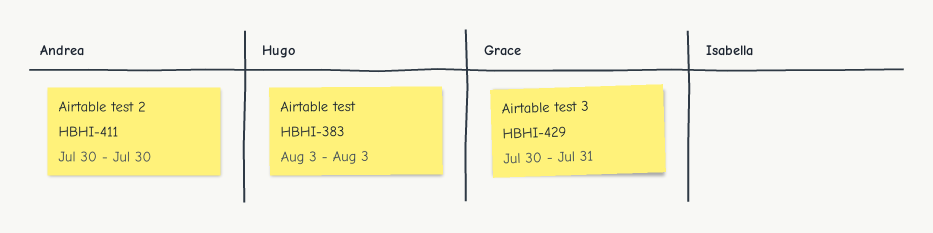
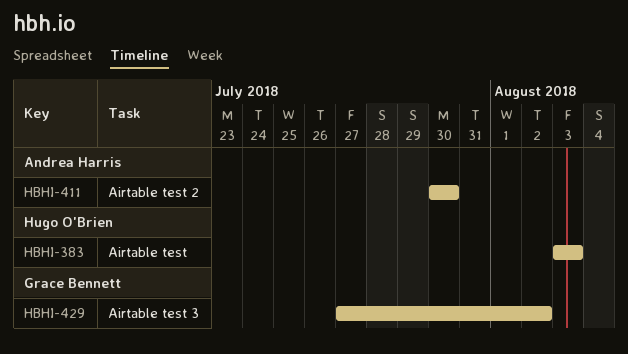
HBHI-429, start: Jul 30 -> Jul 27
HBHI-429, due: Jul 31 -> Aug 2

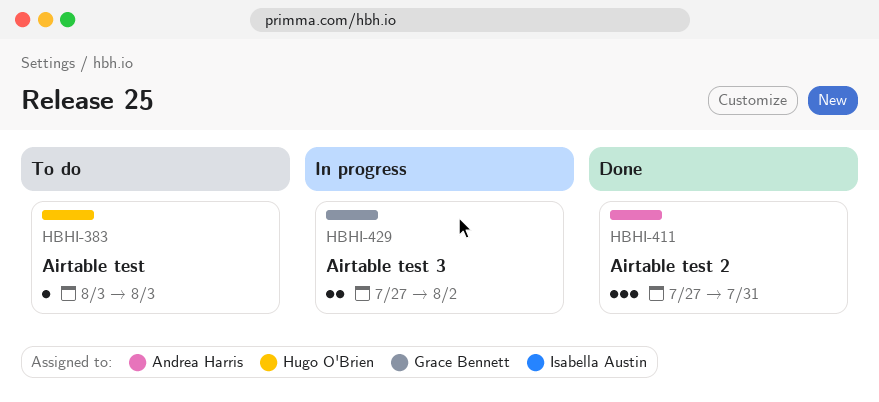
HBHI-411, start: Jul 30 -> Jul 27
HBHI-411, due: Jul 30 -> Jul 31

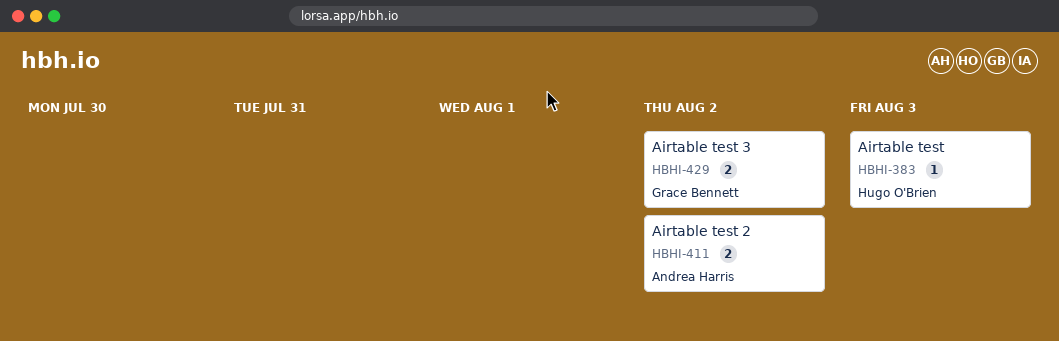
HBHI-411, estimate: 3 -> 2
HBHI-411, due: Jul 31 -> Aug 2

